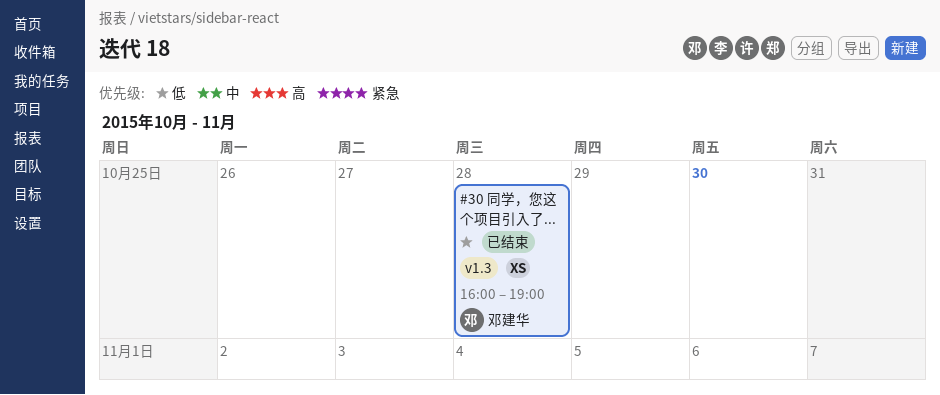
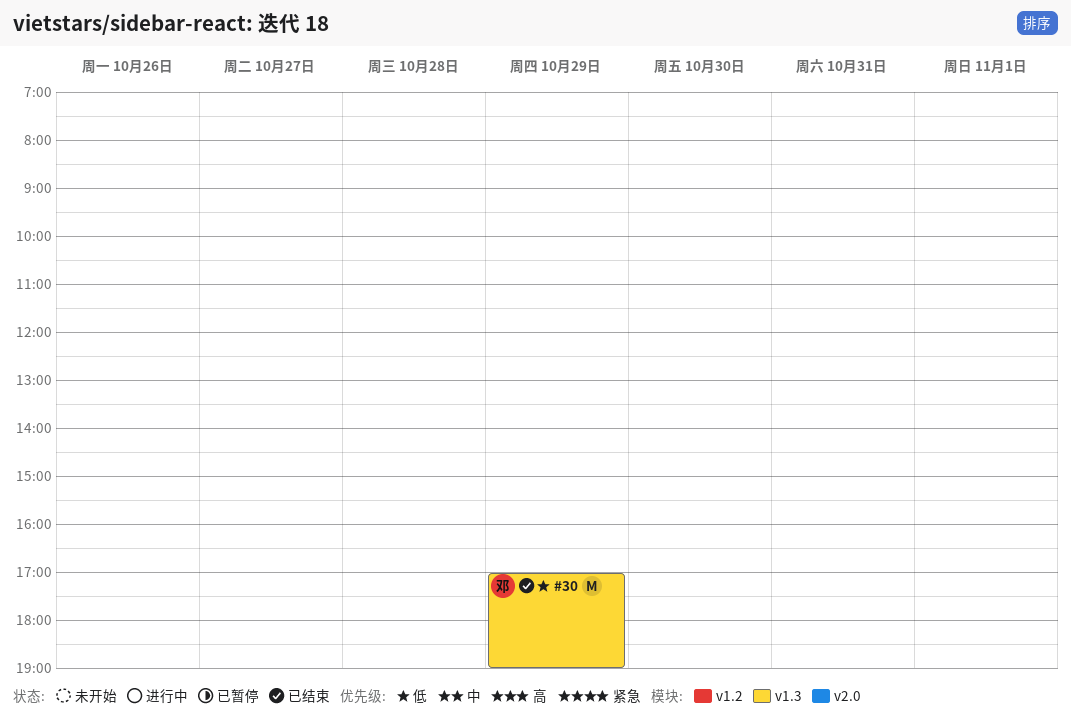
#30, estimate: XS -> M
#30, day: Oct 28 -> Oct 29
#30, begins: 16:00 -> 17:00

